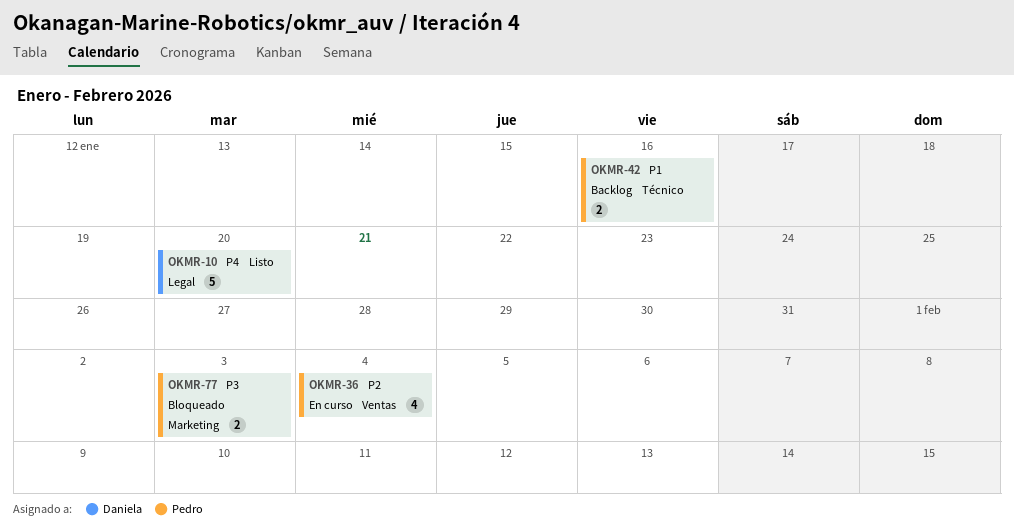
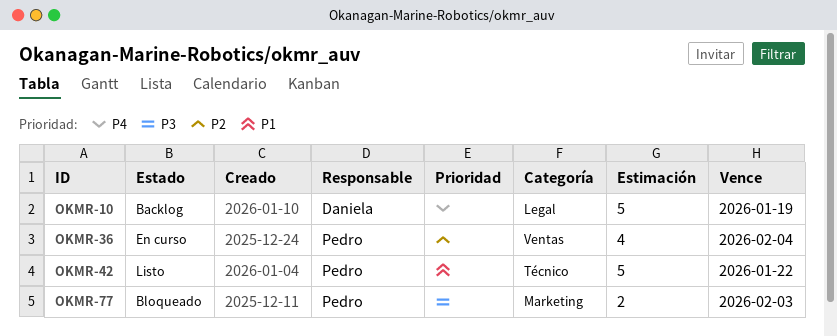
OKMR-10, status: Listo -> Backlog
OKMR-10, due: Jan 20 -> Jan 19
OKMR-42, status: Backlog -> Listo
OKMR-42, estimate: 2 -> 5
OKMR-42, due: Jan 16 -> Jan 22

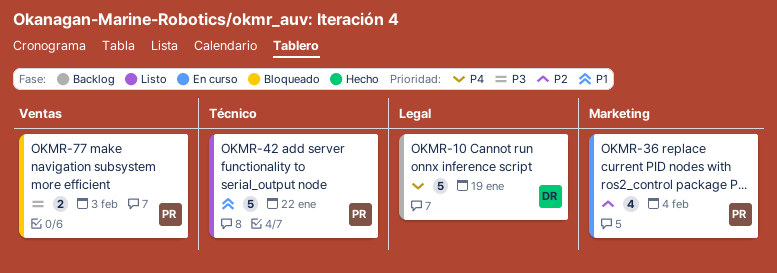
OKMR-36, label: Ventas -> Marketing
OKMR-77, label: Marketing -> Ventas

